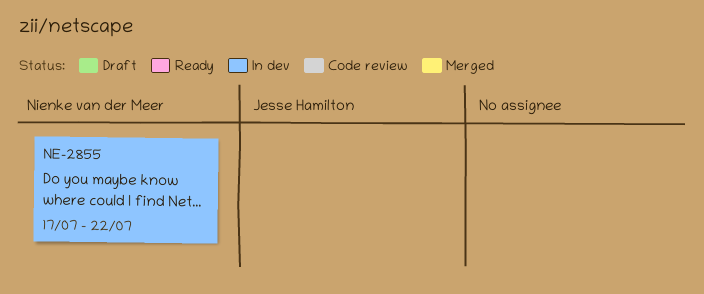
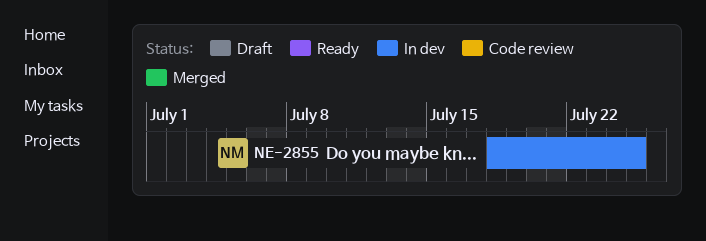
NE-2855, start: Jul 17 -> Jul 18
NE-2855, due: Jul 22 -> Jul 25

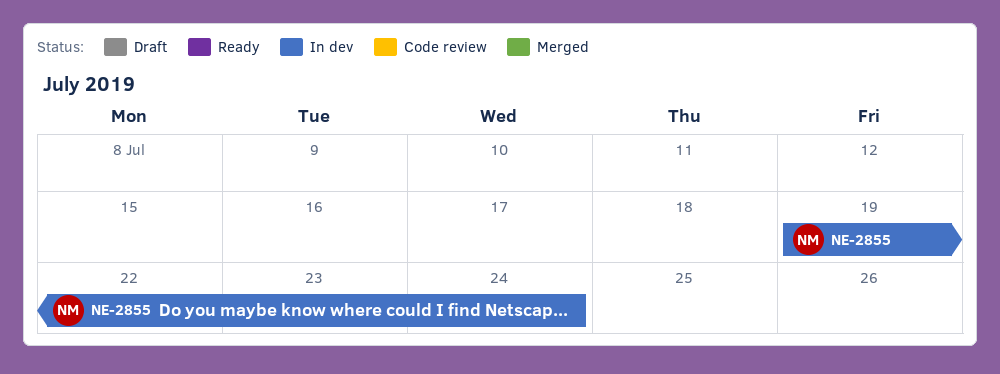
NE-2855, start: Jul 18 -> Jul 19
NE-2855, due: Jul 25 -> Jul 24

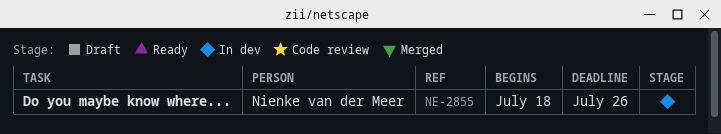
NE-2855, start: Jul 19 -> Jul 18
NE-2855, due: Jul 24 -> Jul 26

